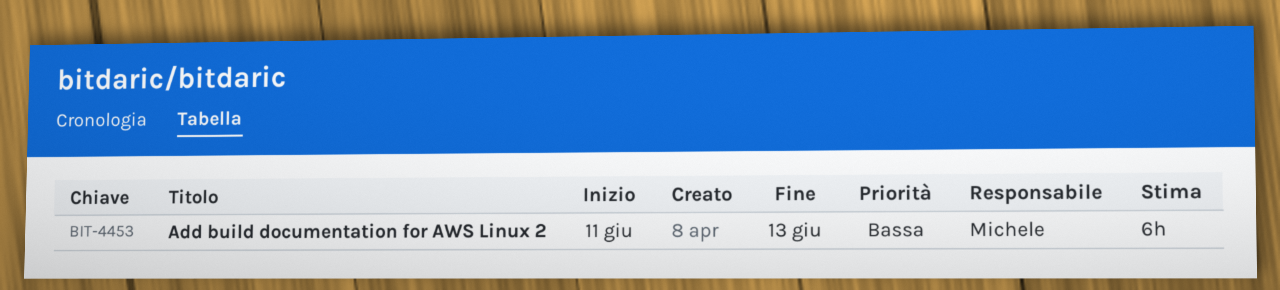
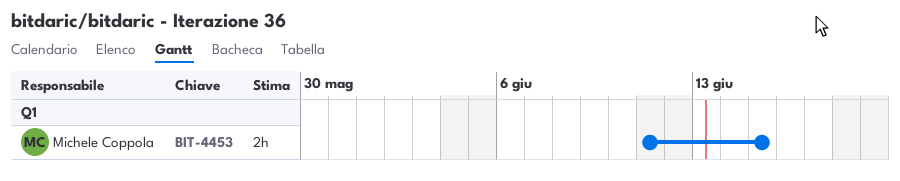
BIT-4453, estimate: 6h -> 2h
BIT-4453, due: Jun 13 -> Jun 15

